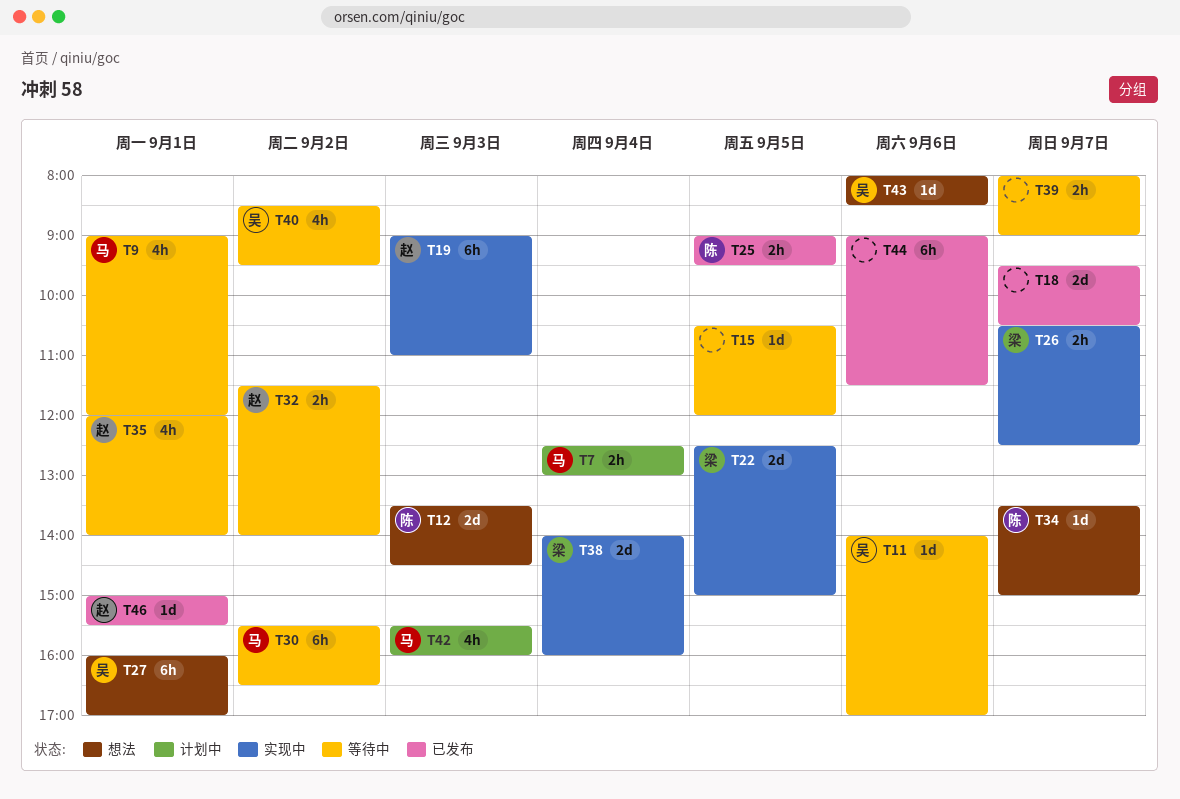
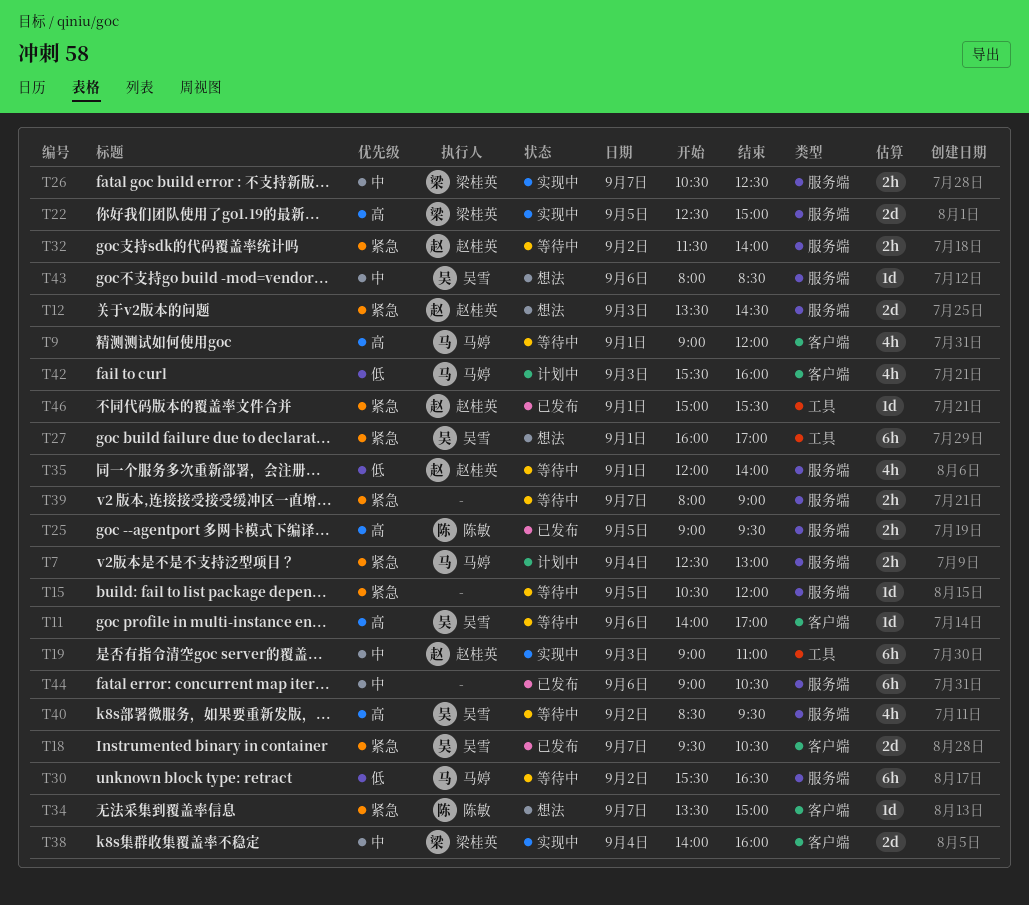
T12, owner: 陈敏 -> 赵桂英
T18, owner: none -> 吴雪
T44, ends: 11:30 -> 10:30

